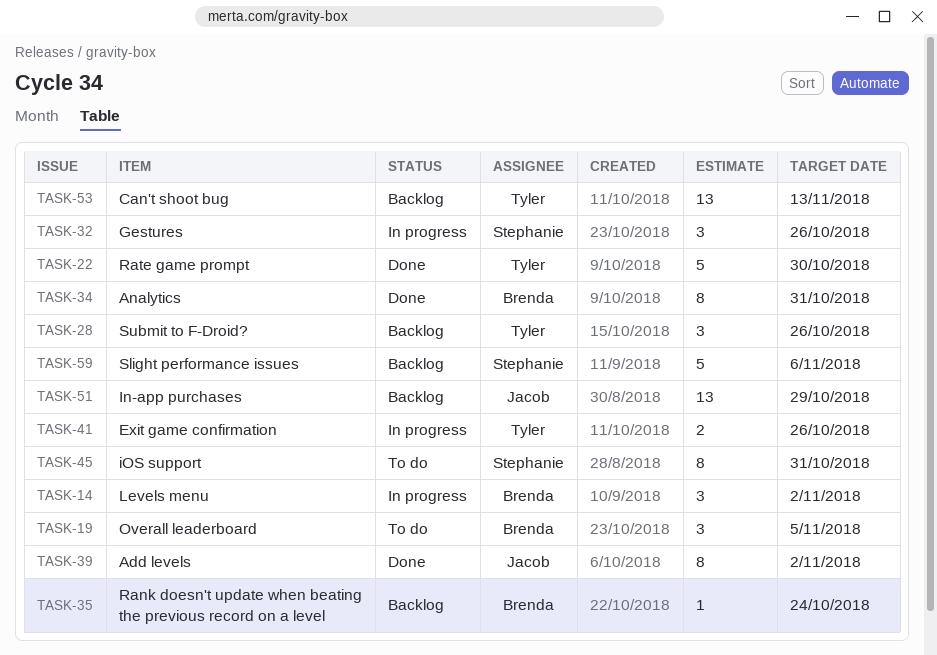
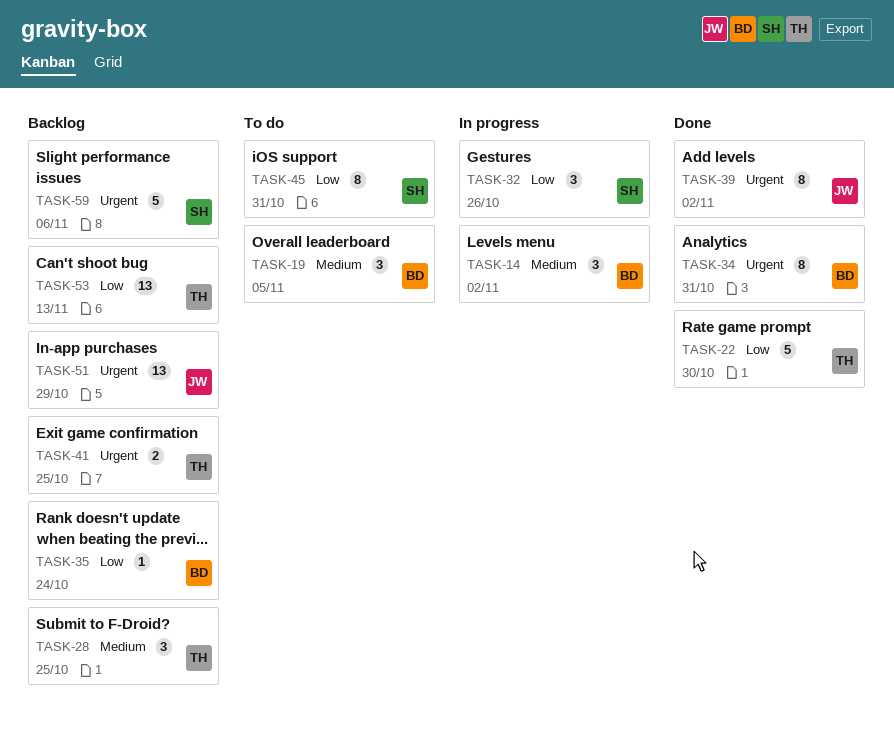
TASK-28, due: Oct 26 -> Oct 25
TASK-41, status: In progress -> Backlog
TASK-41, due: Oct 26 -> Oct 25

